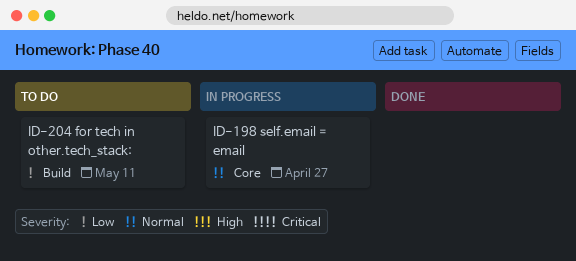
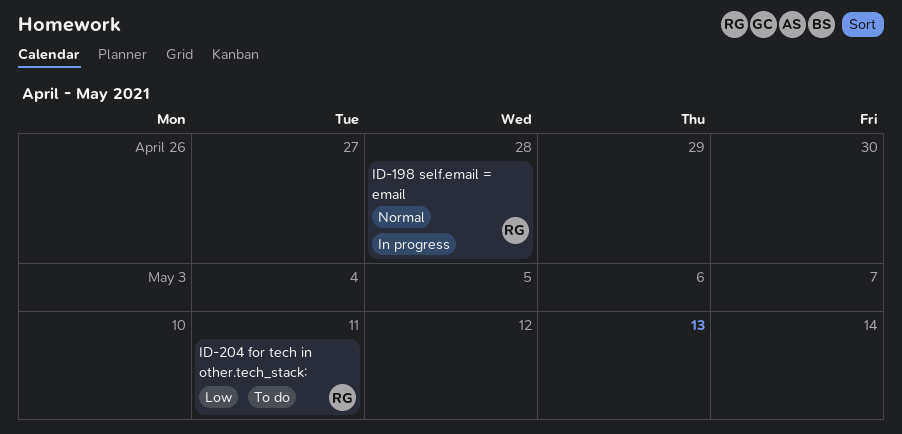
ID-198, due: Apr 27 -> Apr 28

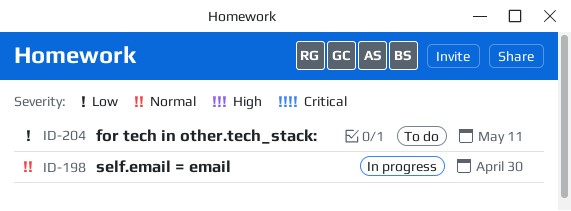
ID-198, due: Apr 28 -> Apr 30

